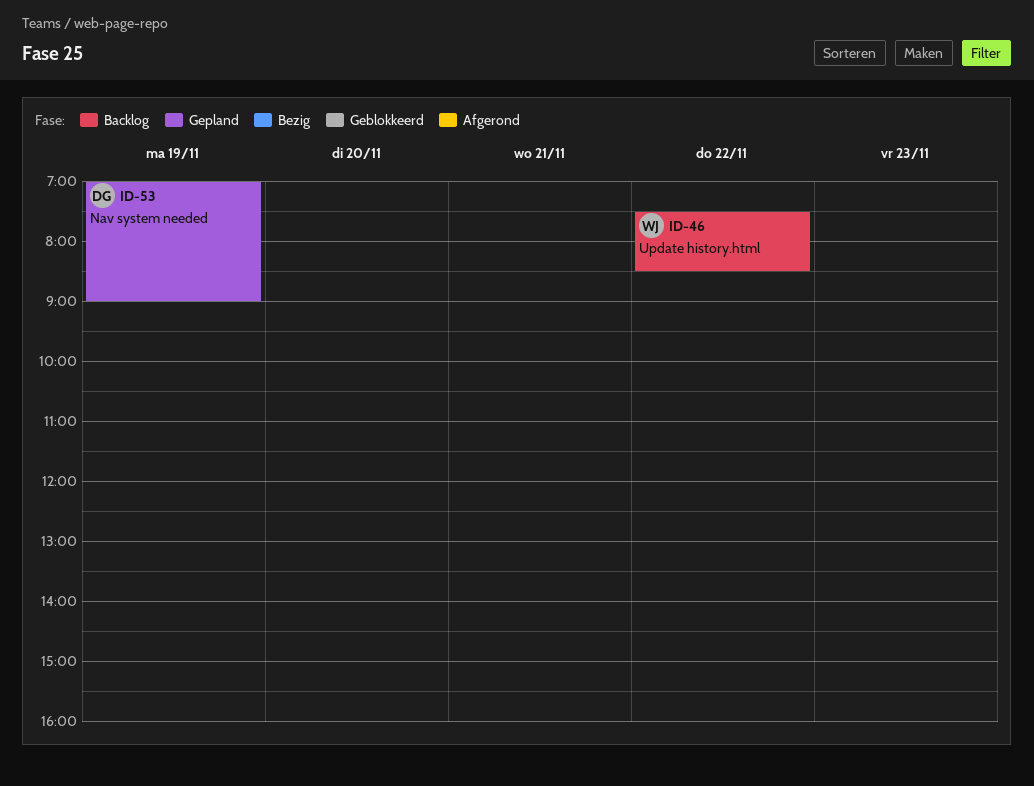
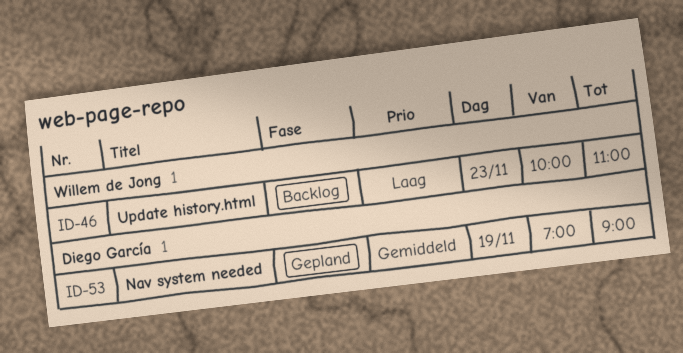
ID-46, day: Nov 22 -> Nov 23
ID-46, begins: 07:30 -> 10:00
ID-46, ends: 08:30 -> 11:00

